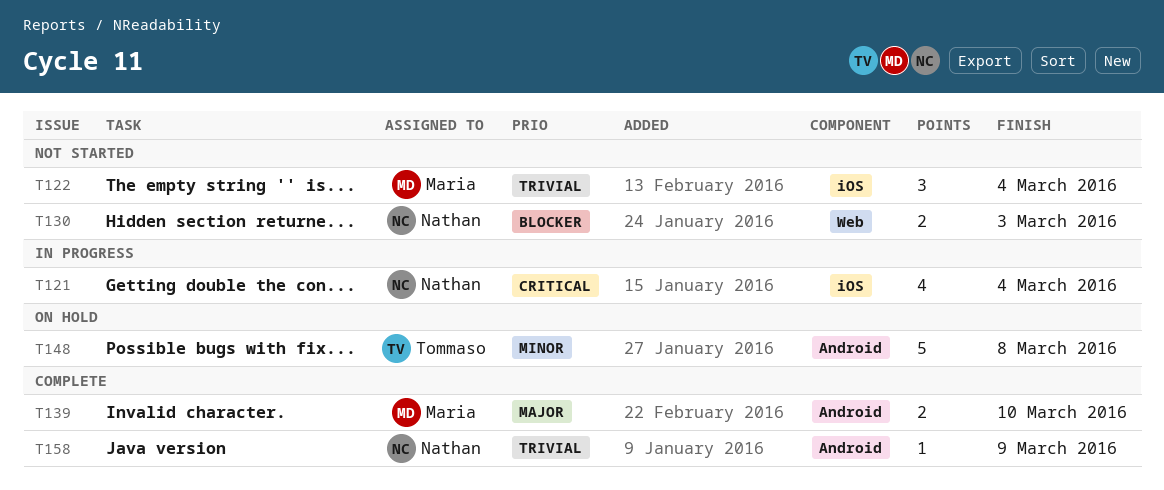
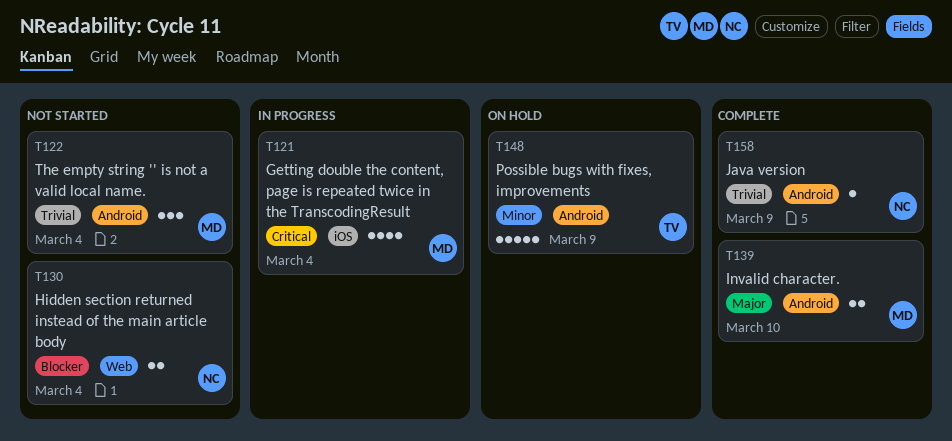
T121, owner: Nathan -> Maria
T122, label: iOS -> Android
T130, due: Mar 3 -> Mar 4
T148, due: Mar 8 -> Mar 9

